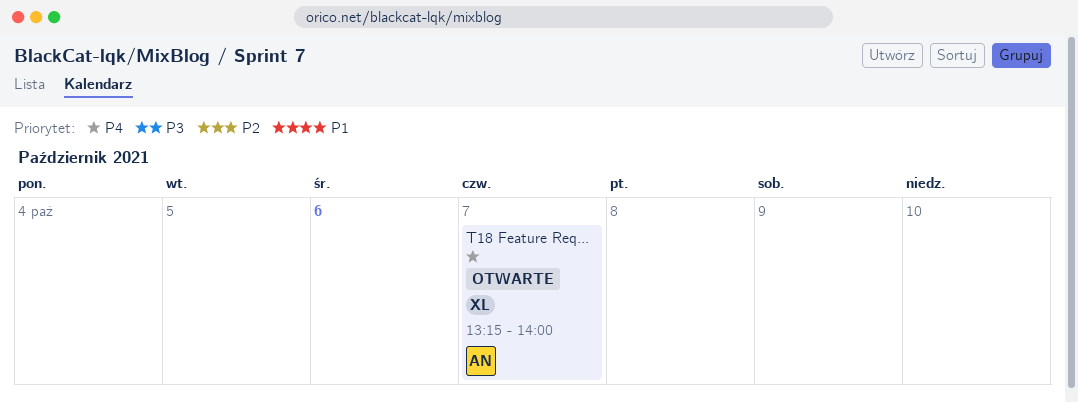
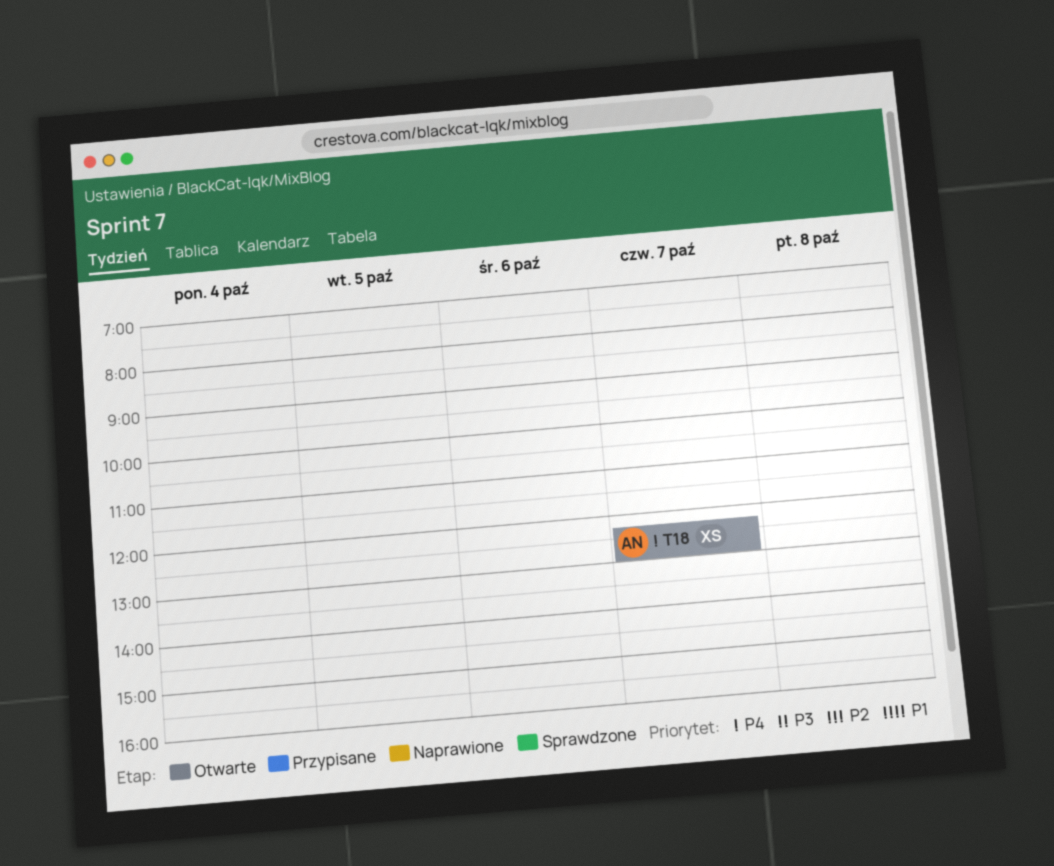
T18, estimate: XL -> XS
T18, begins: 13:15 -> 12:15
T18, ends: 14:00 -> 13:00

